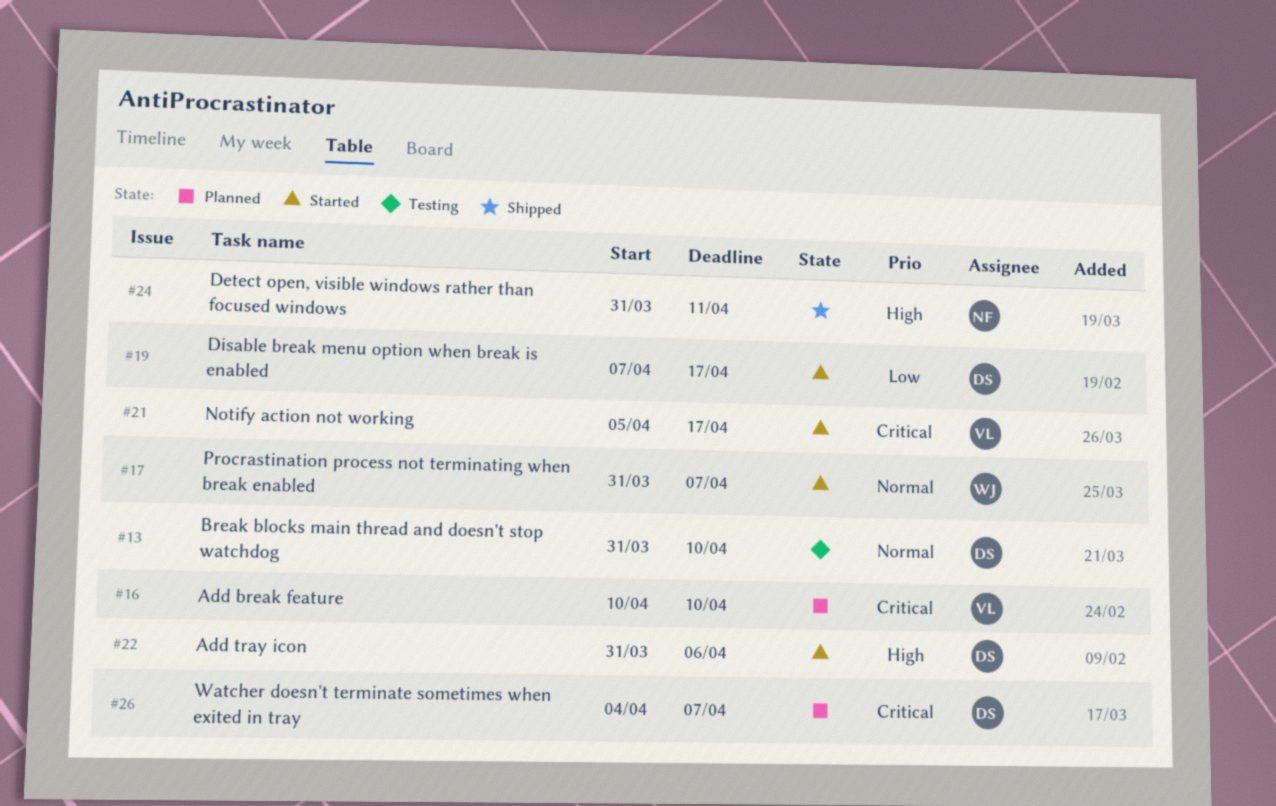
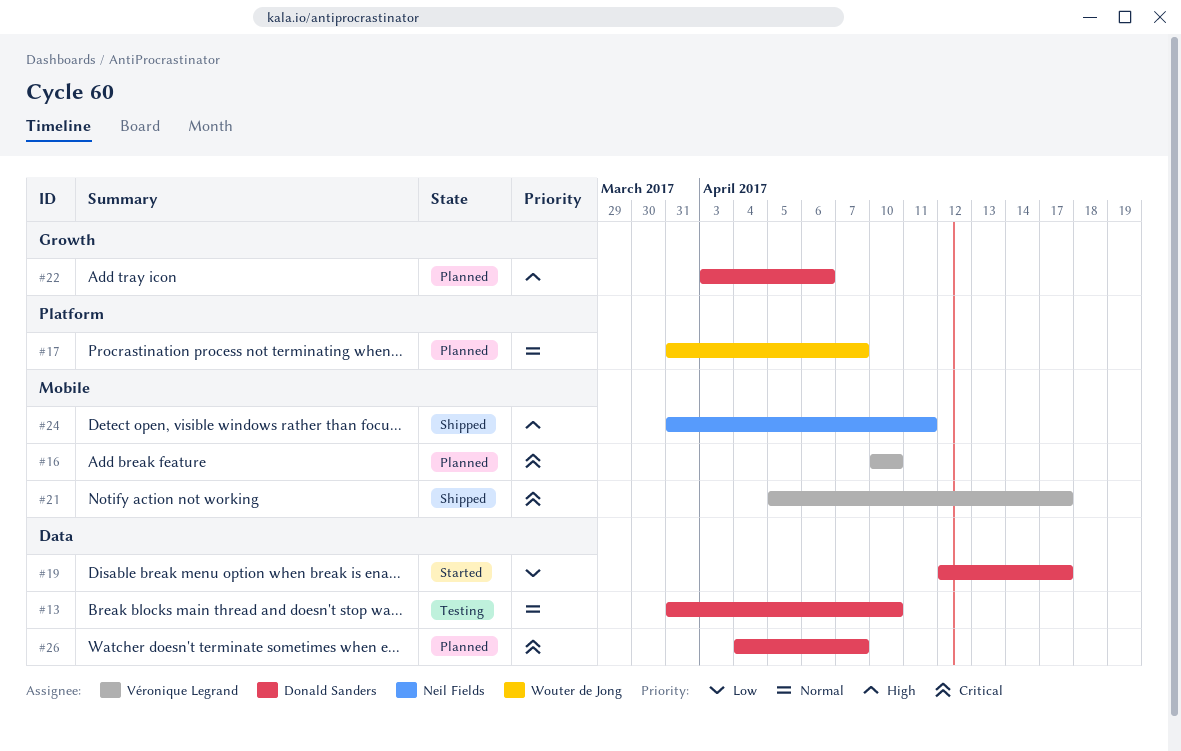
#17, status: Started -> Planned
#19, start: Apr 7 -> Apr 12
#21, status: Started -> Shipped
#22, status: Started -> Planned
#22, start: Mar 31 -> Apr 3

